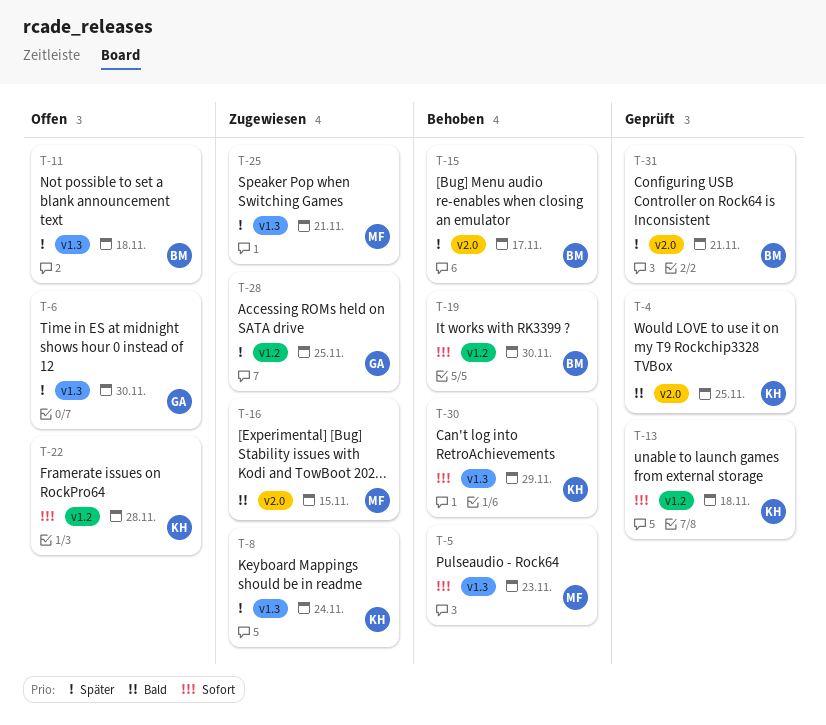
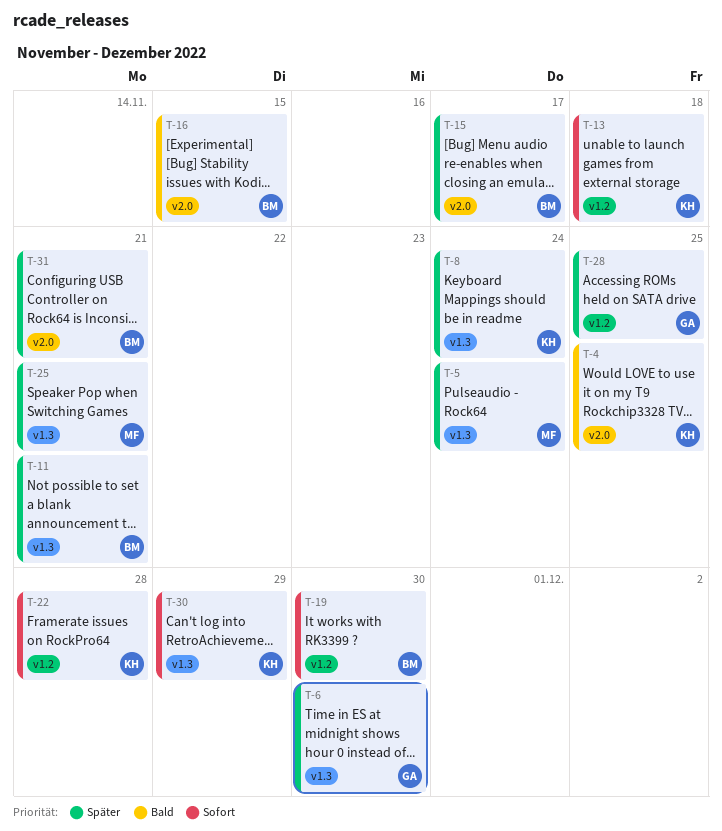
T-5, priority: Sofort -> Später
T-5, due: Nov 23 -> Nov 24
T-11, due: Nov 18 -> Nov 21
T-16, owner: MF -> BM

